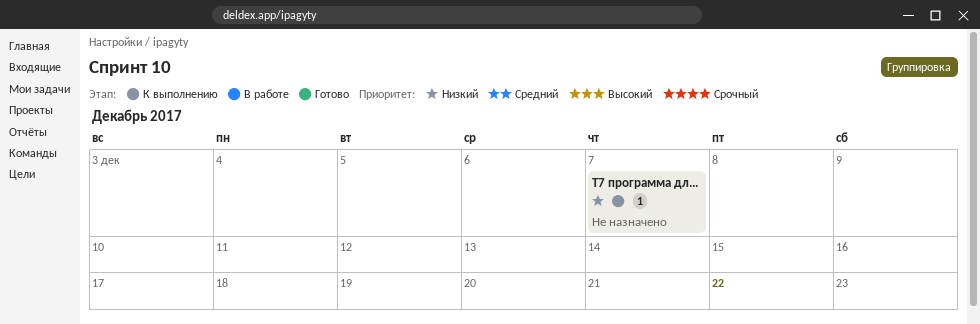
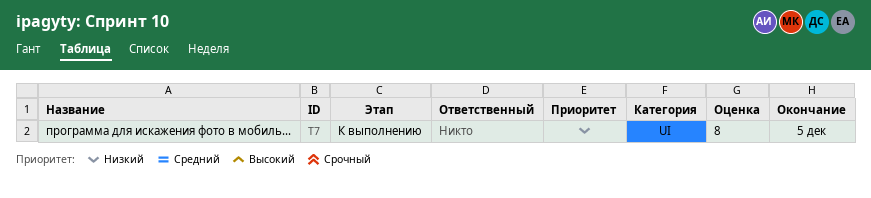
T7, estimate: 1 -> 8
T7, due: Dec 7 -> Dec 5

